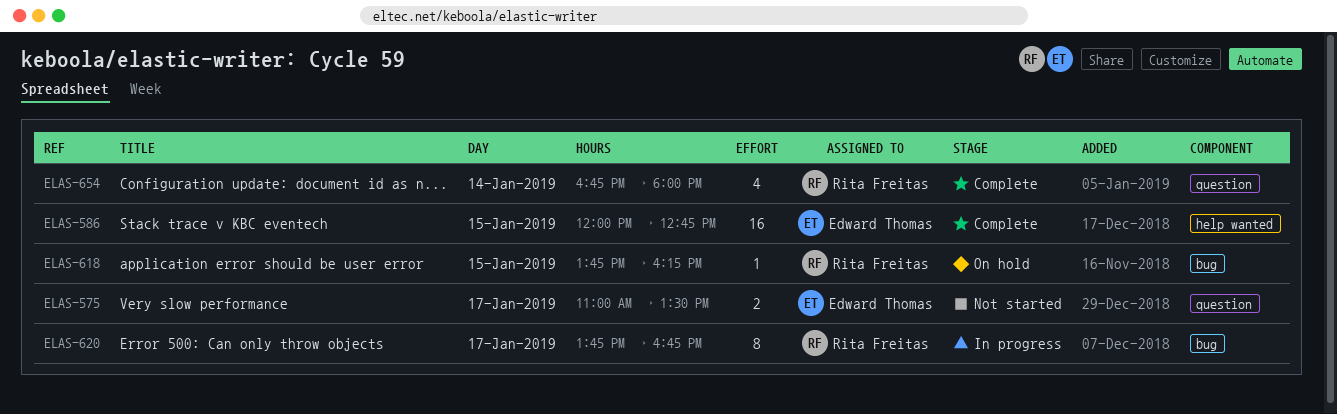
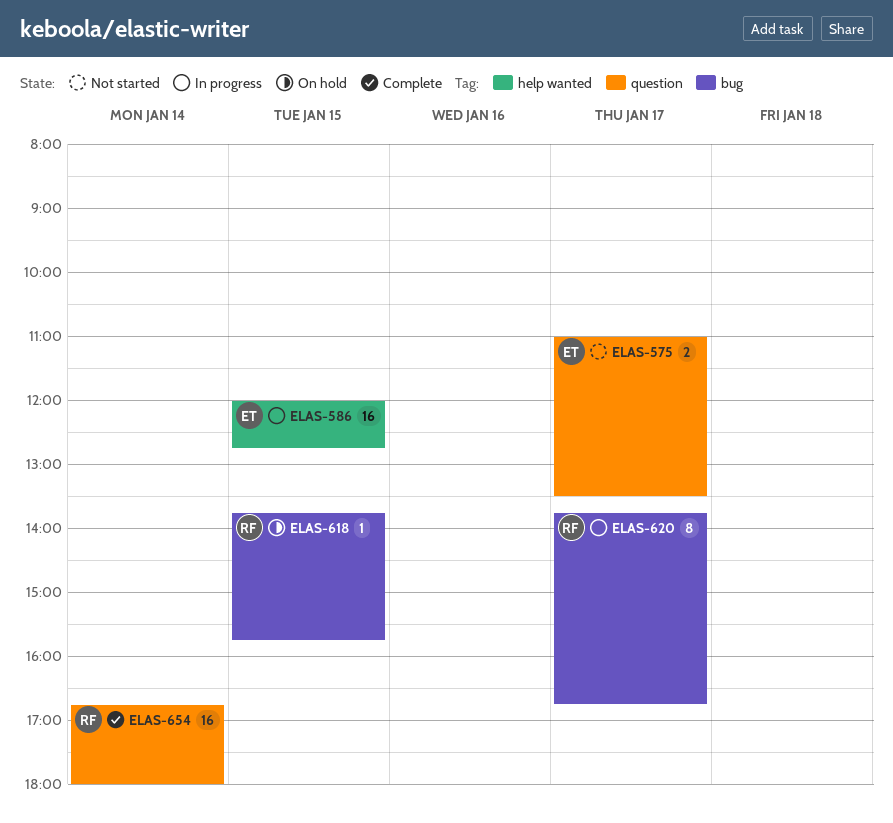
ELAS-586, status: Complete -> In progress
ELAS-618, ends: 16:15 -> 15:45
ELAS-654, estimate: 4 -> 16

